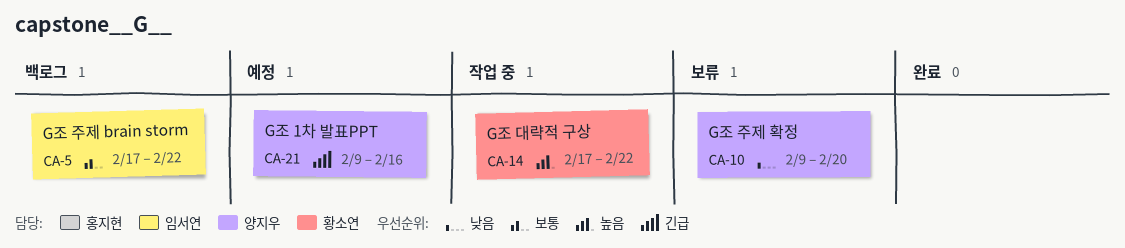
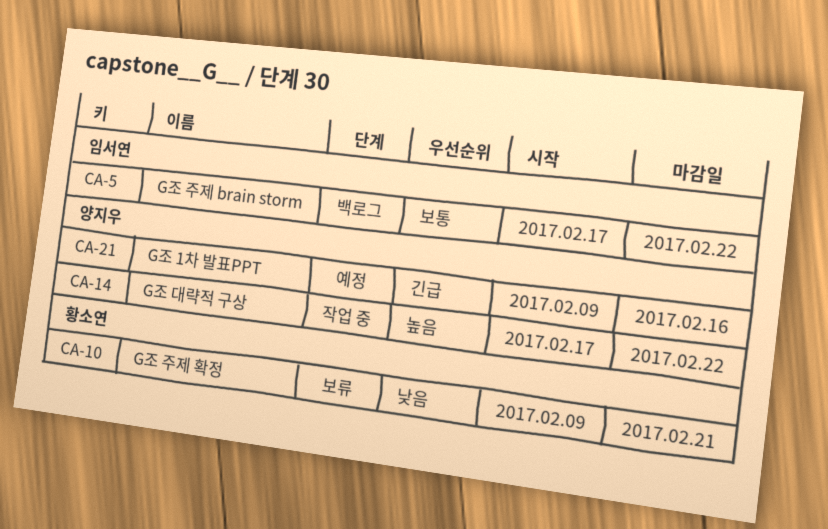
CA-10, owner: 양지우 -> 황소연
CA-10, due: Feb 20 -> Feb 21
CA-14, owner: 황소연 -> 양지우

